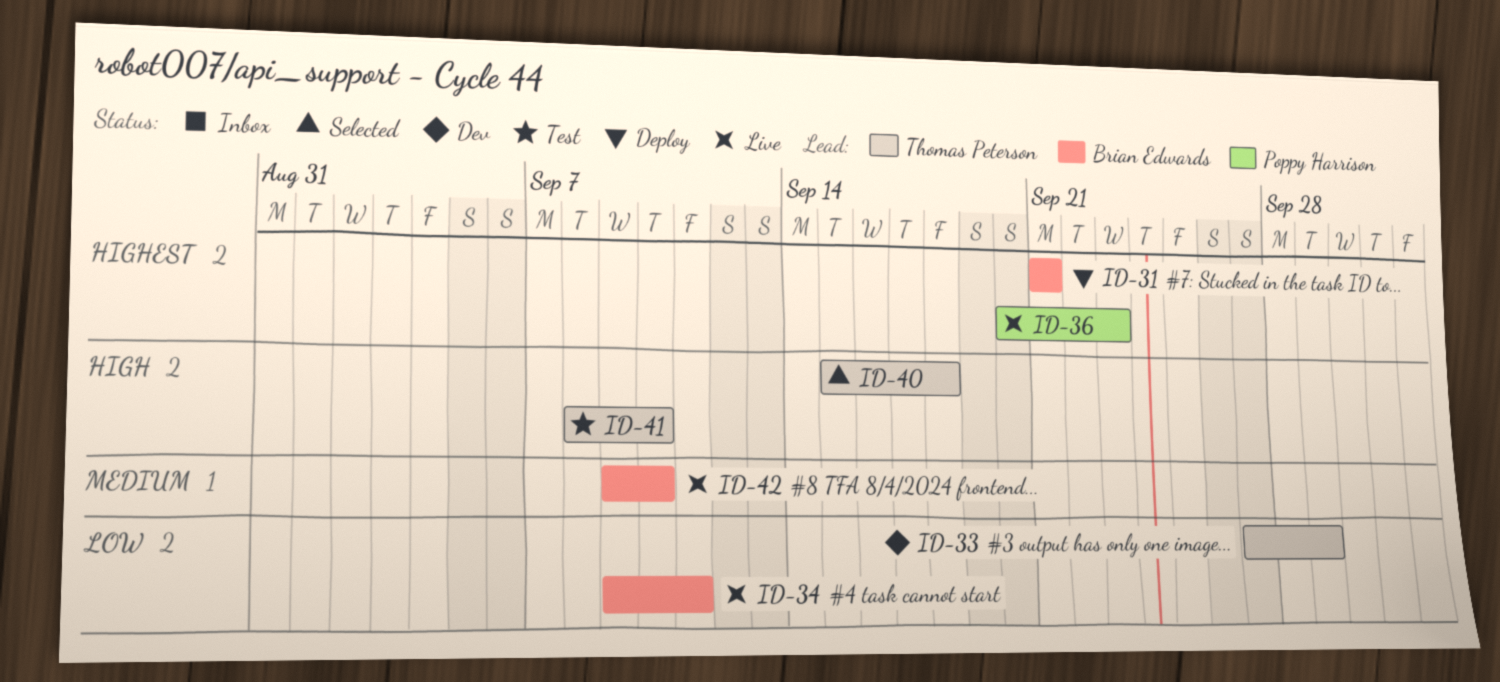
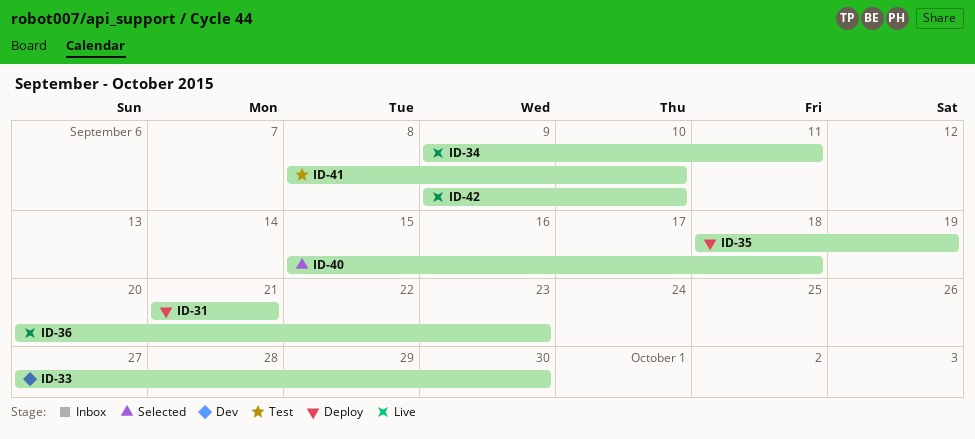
ID-33, due: Sep 29 -> Sep 30
ID-35: none -> present

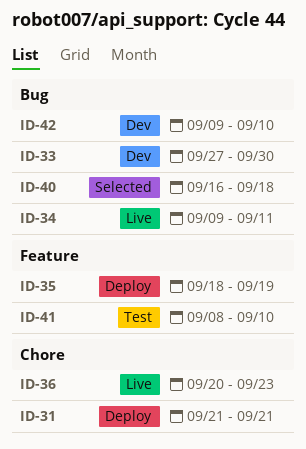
ID-40, start: Sep 15 -> Sep 16
ID-42, status: Live -> Dev

